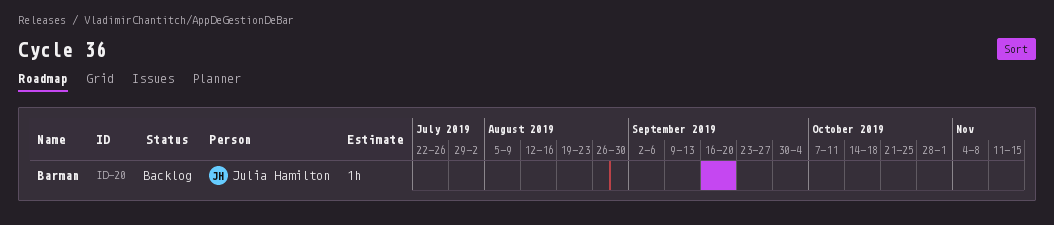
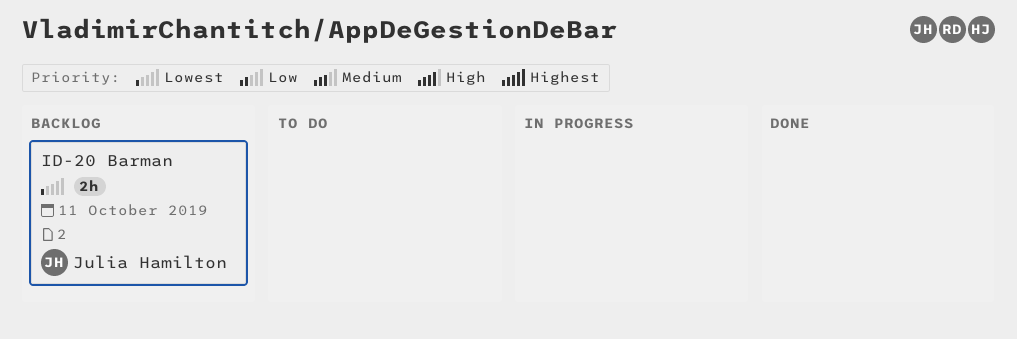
ID-20, estimate: 1h -> 2h
ID-20, due: Sep 20 -> Oct 11

